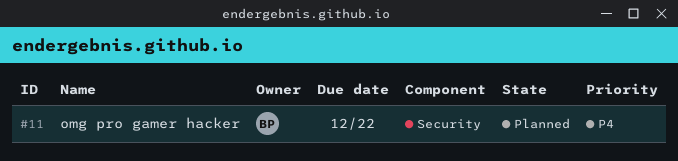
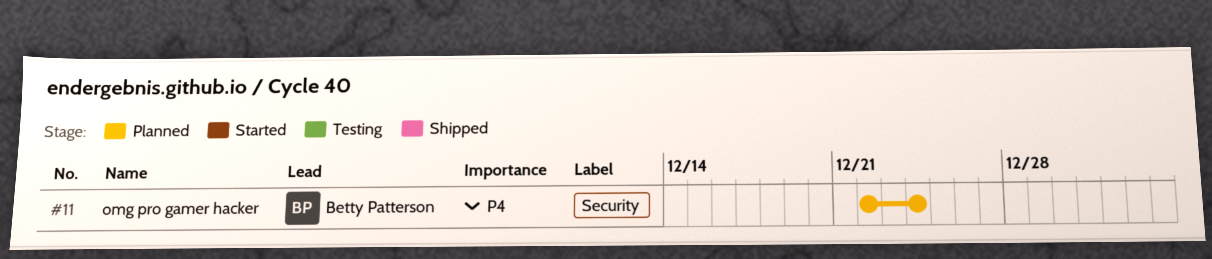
#11, due: Dec 22 -> Dec 24

